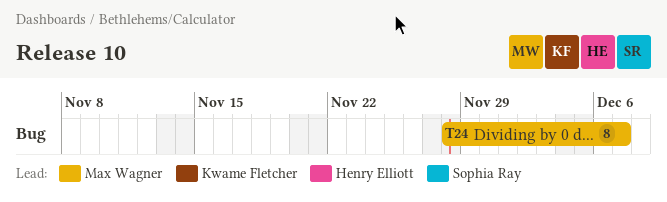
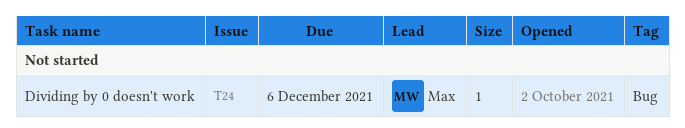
T24, estimate: 8 -> 1
T24, due: Dec 7 -> Dec 6

